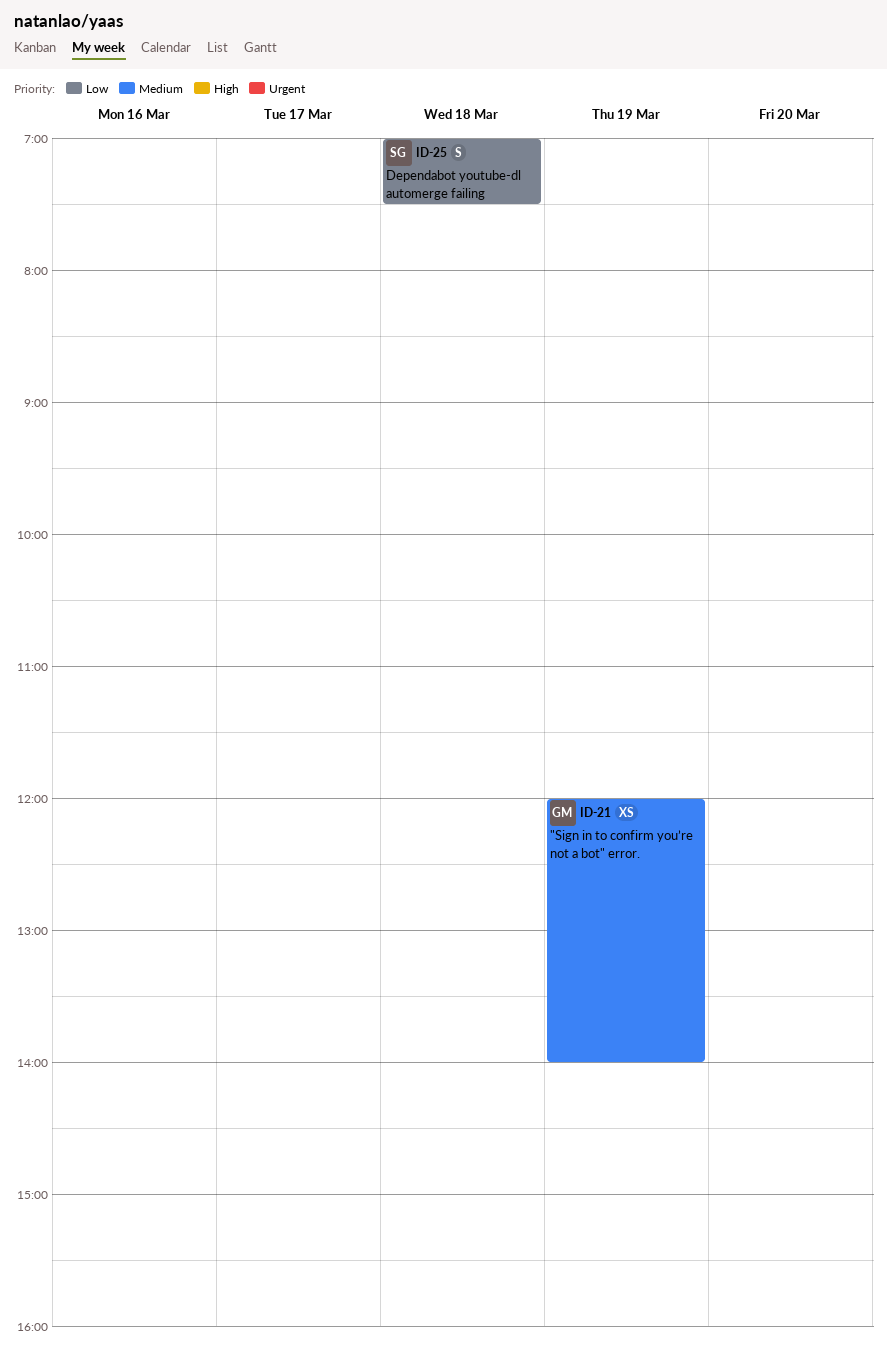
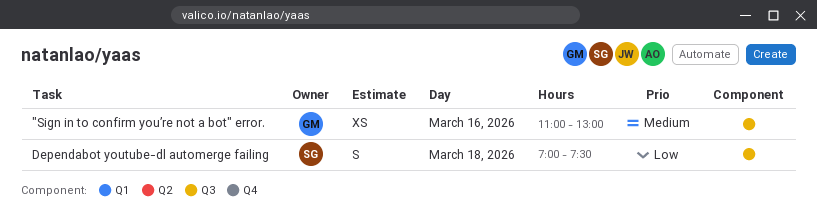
"Sign in to confirm you’re not a bot" error., day: Mar 19 -> Mar 16
"Sign in to confirm you’re not a bot" error., begins: 12:00 -> 11:00
"Sign in to confirm you’re not a bot" error., ends: 14:00 -> 13:00

